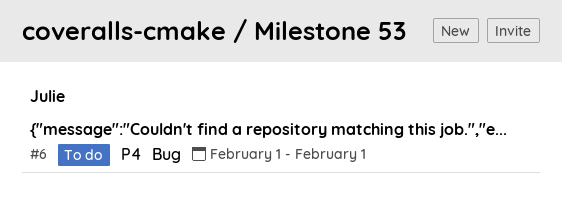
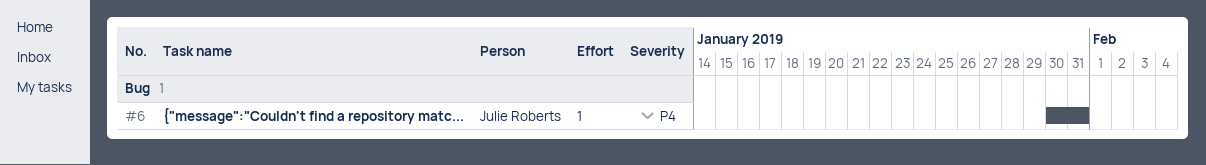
#6, start: Feb 1 -> Jan 30
#6, due: Feb 1 -> Jan 31

